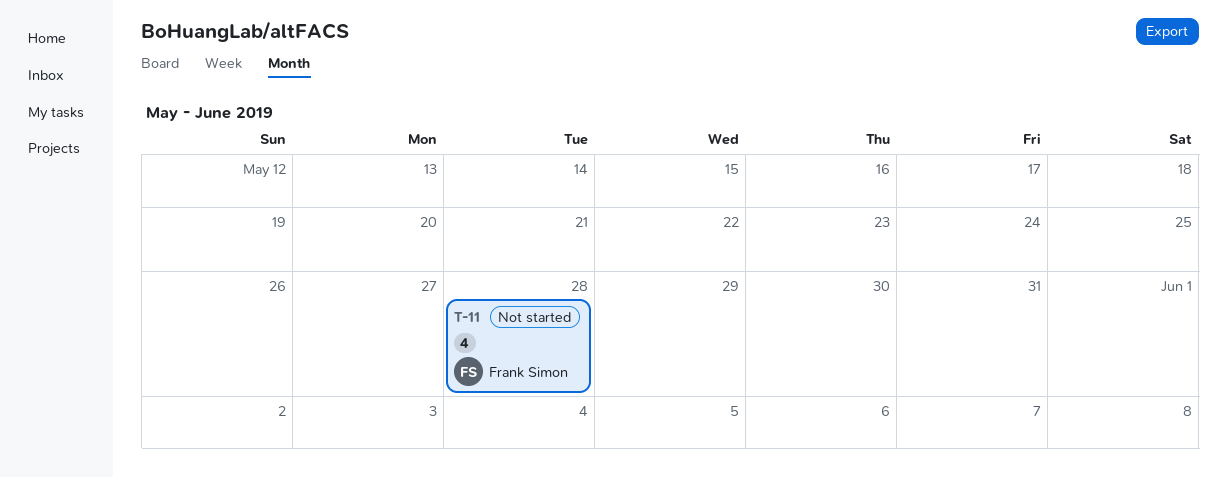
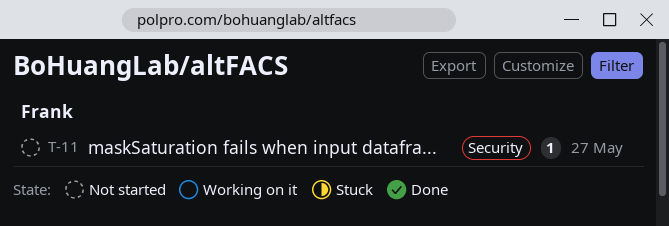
T-11, estimate: 4 -> 1
T-11, due: May 28 -> May 27

